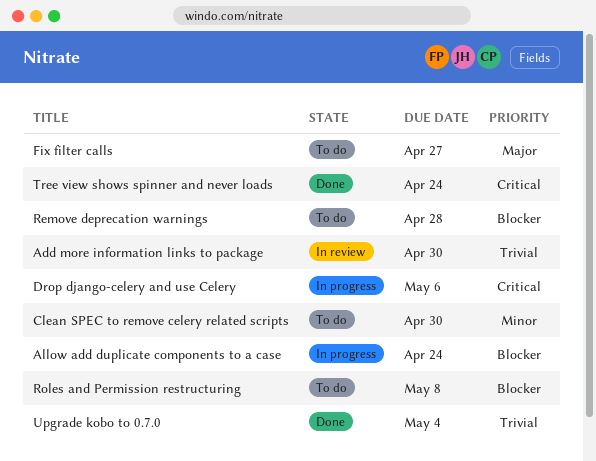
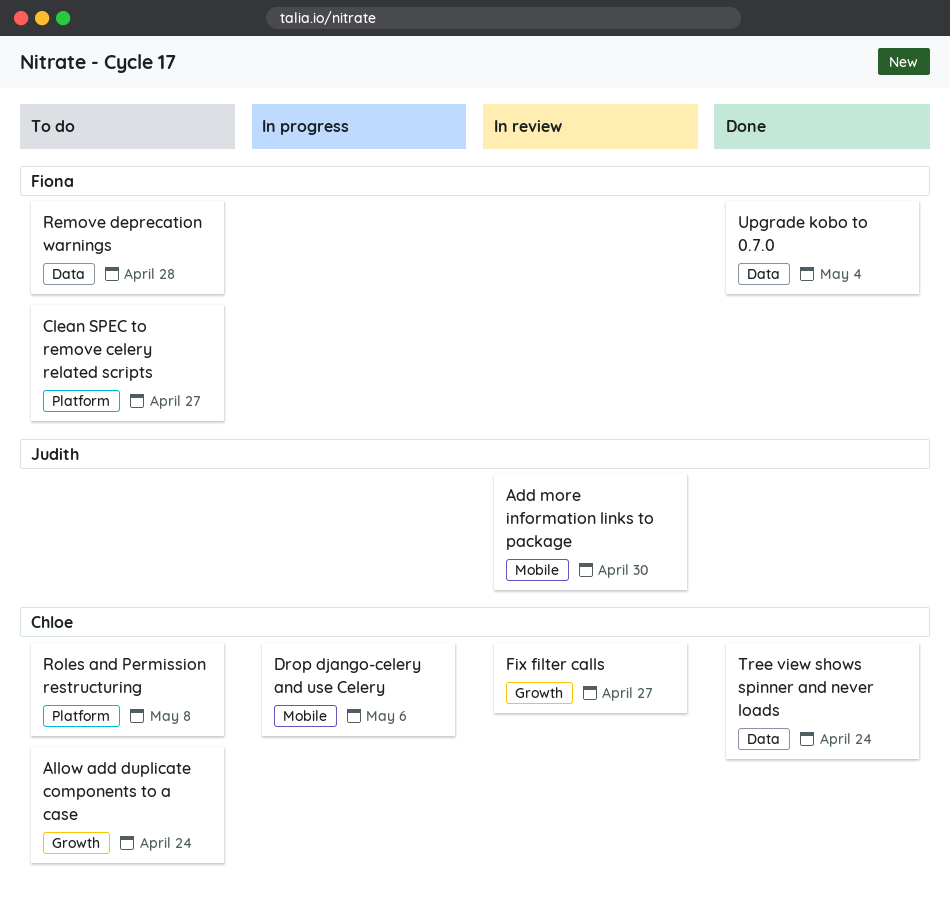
Allow add duplicate components to a case, status: In progress -> To do
Clean SPEC to remove celery related scripts, due: Apr 30 -> Apr 27
Fix filter calls, status: To do -> In review

